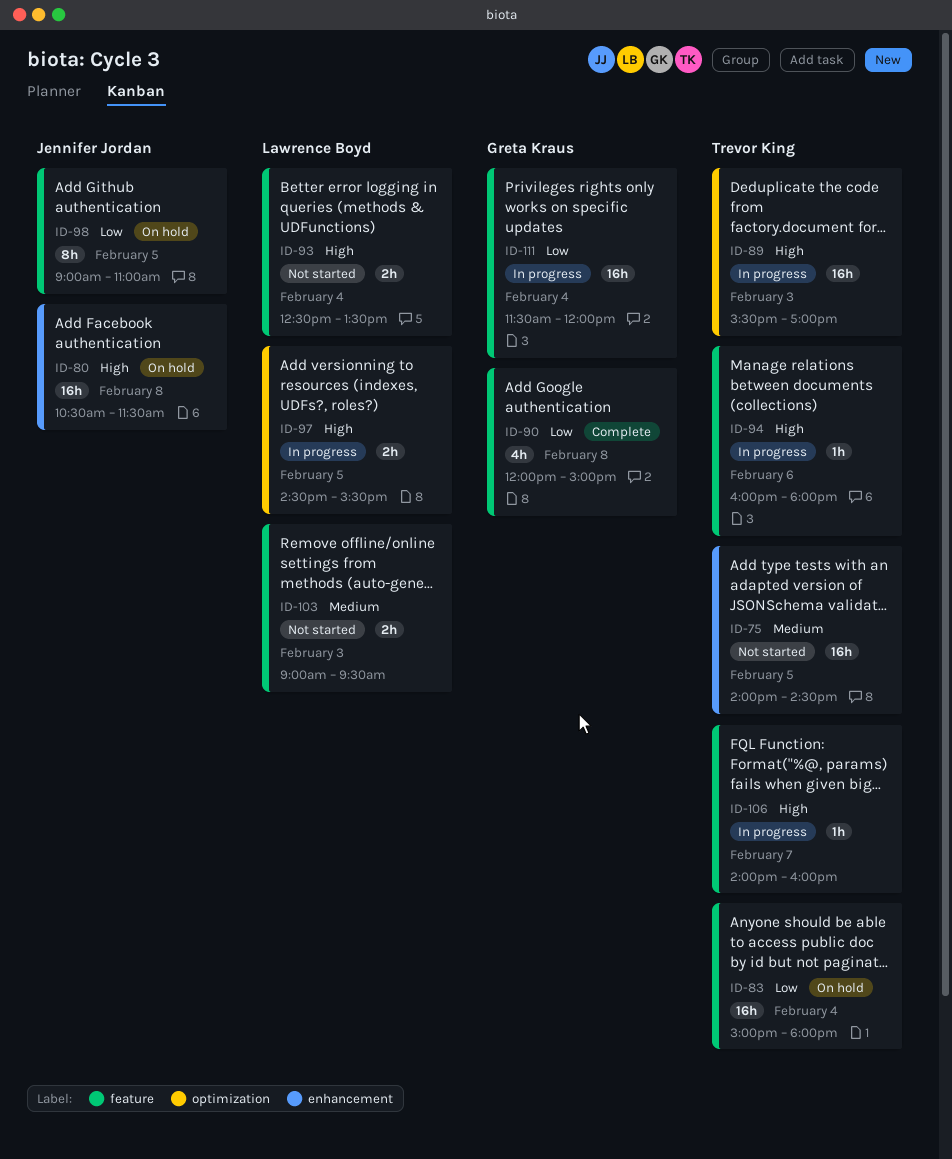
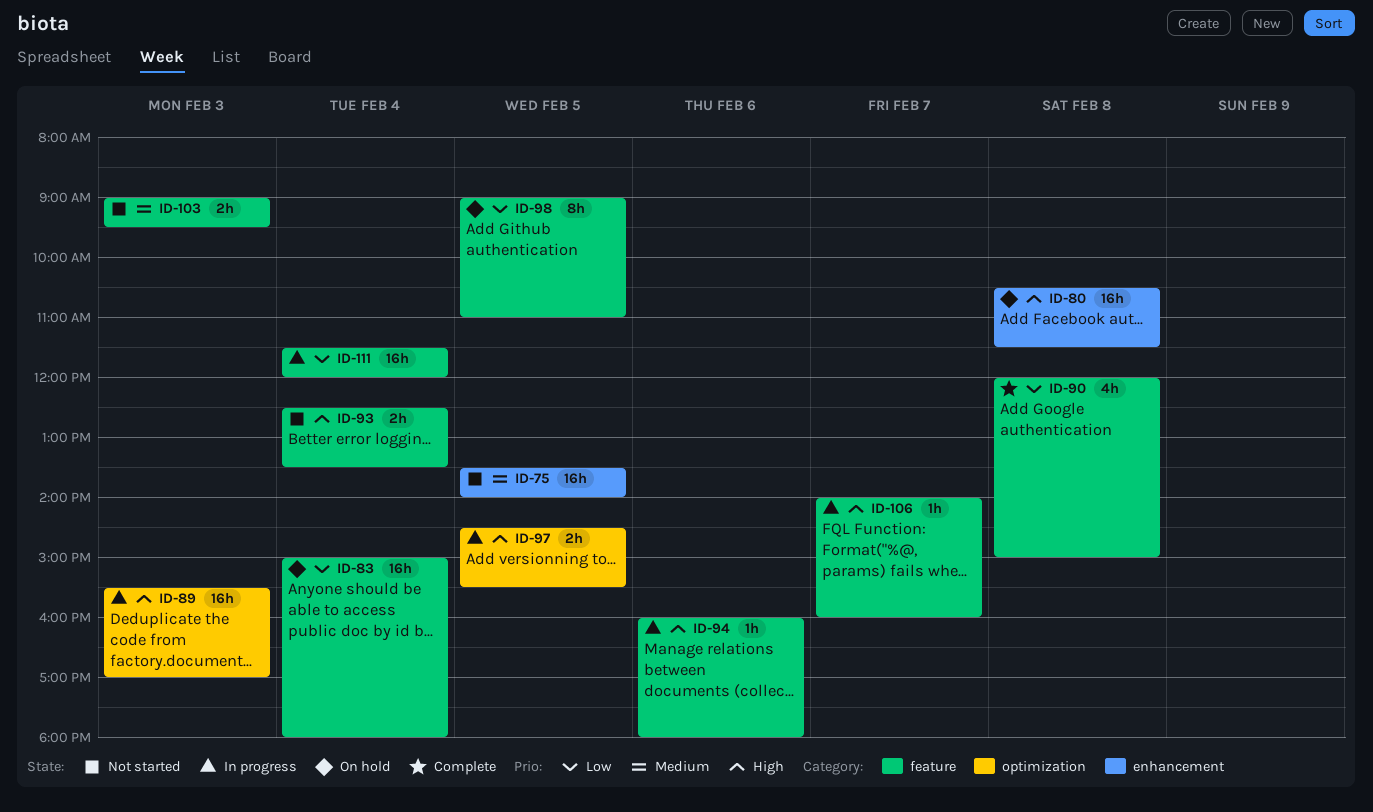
ID-75, begins: 14:00 -> 13:30
ID-75, ends: 14:30 -> 14:00

